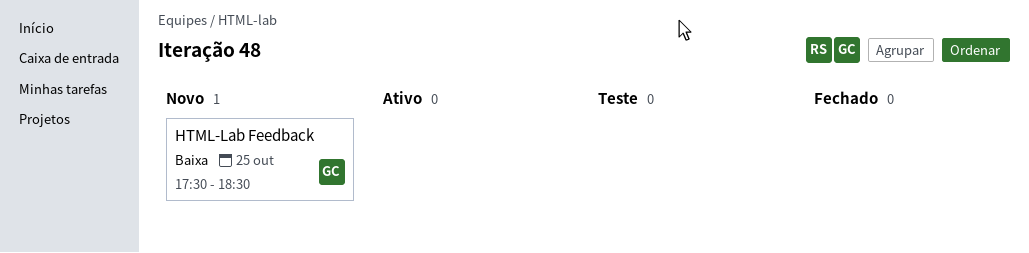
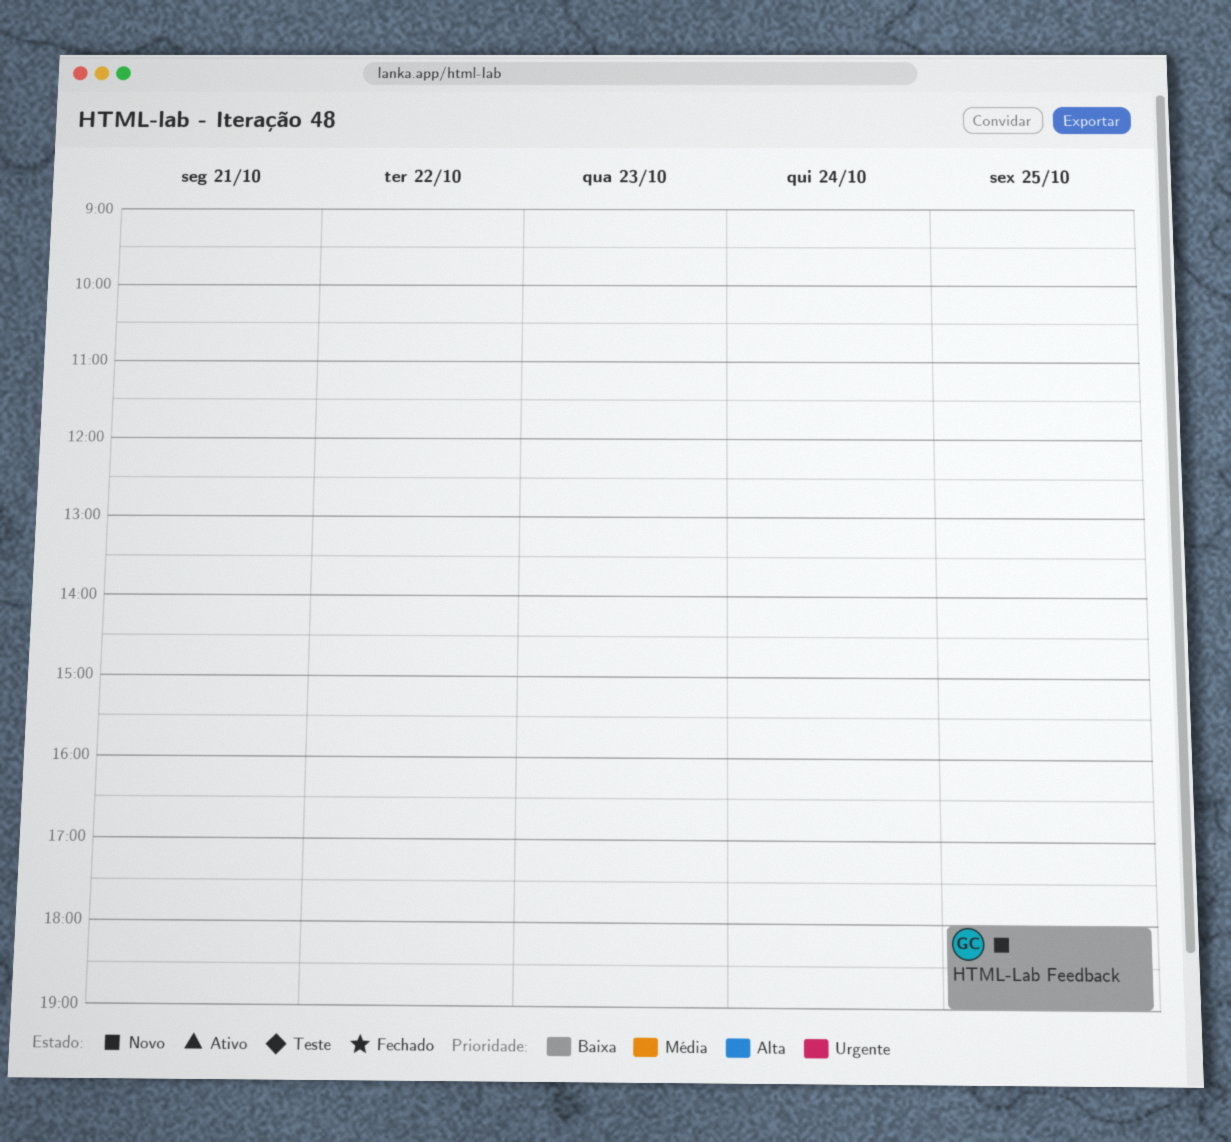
HTML-Lab Feedback, begins: 17:30 -> 18:00
HTML-Lab Feedback, ends: 18:30 -> 19:00

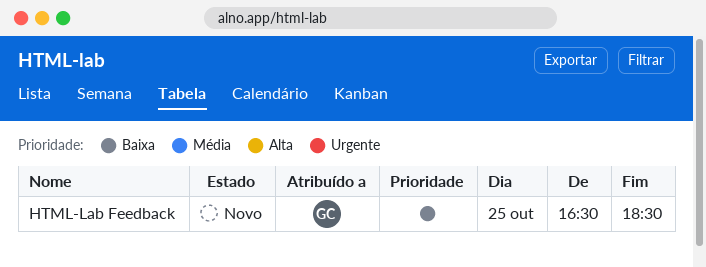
HTML-Lab Feedback, begins: 18:00 -> 16:30
HTML-Lab Feedback, ends: 19:00 -> 18:30

